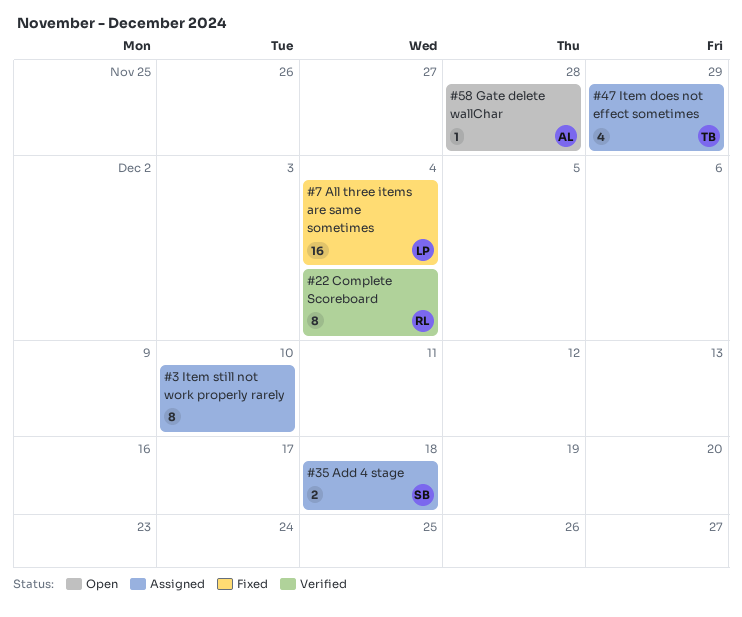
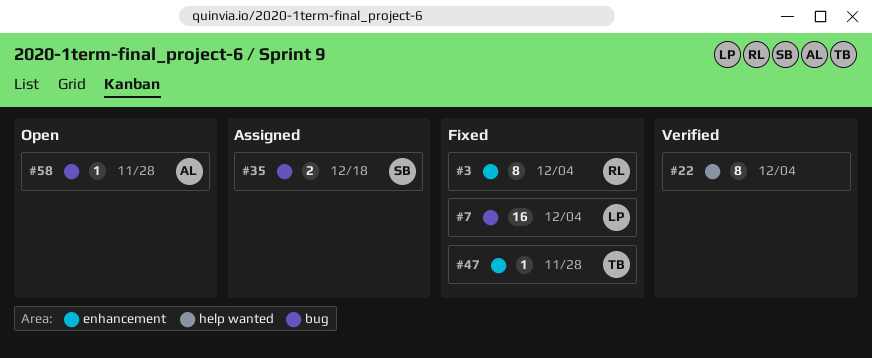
#3, status: Assigned -> Fixed
#3, owner: none -> RL
#3, due: Dec 10 -> Dec 4
#22, owner: RL -> none
#47, status: Assigned -> Fixed
#47, estimate: 4 -> 1
#47, due: Nov 29 -> Nov 28

